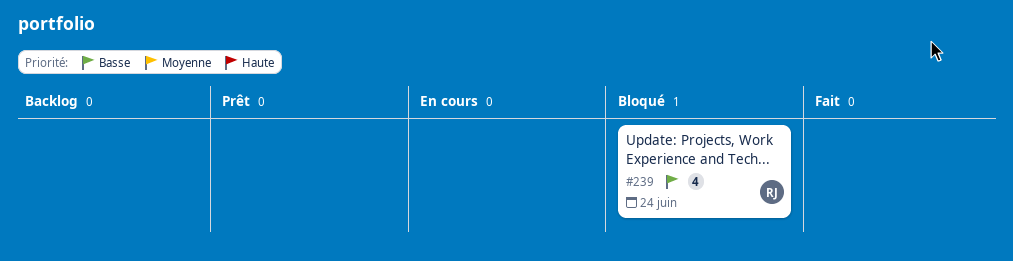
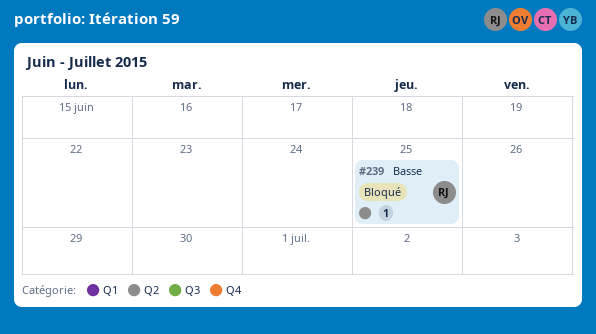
#239, estimate: 4 -> 1
#239, due: Jun 24 -> Jun 25

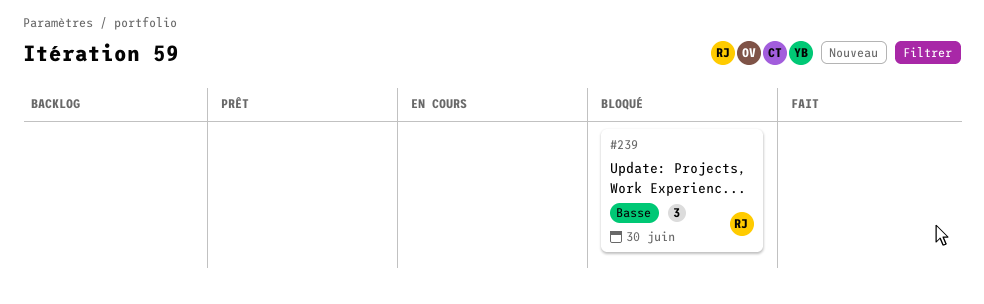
#239, estimate: 1 -> 3
#239, due: Jun 25 -> Jun 30

